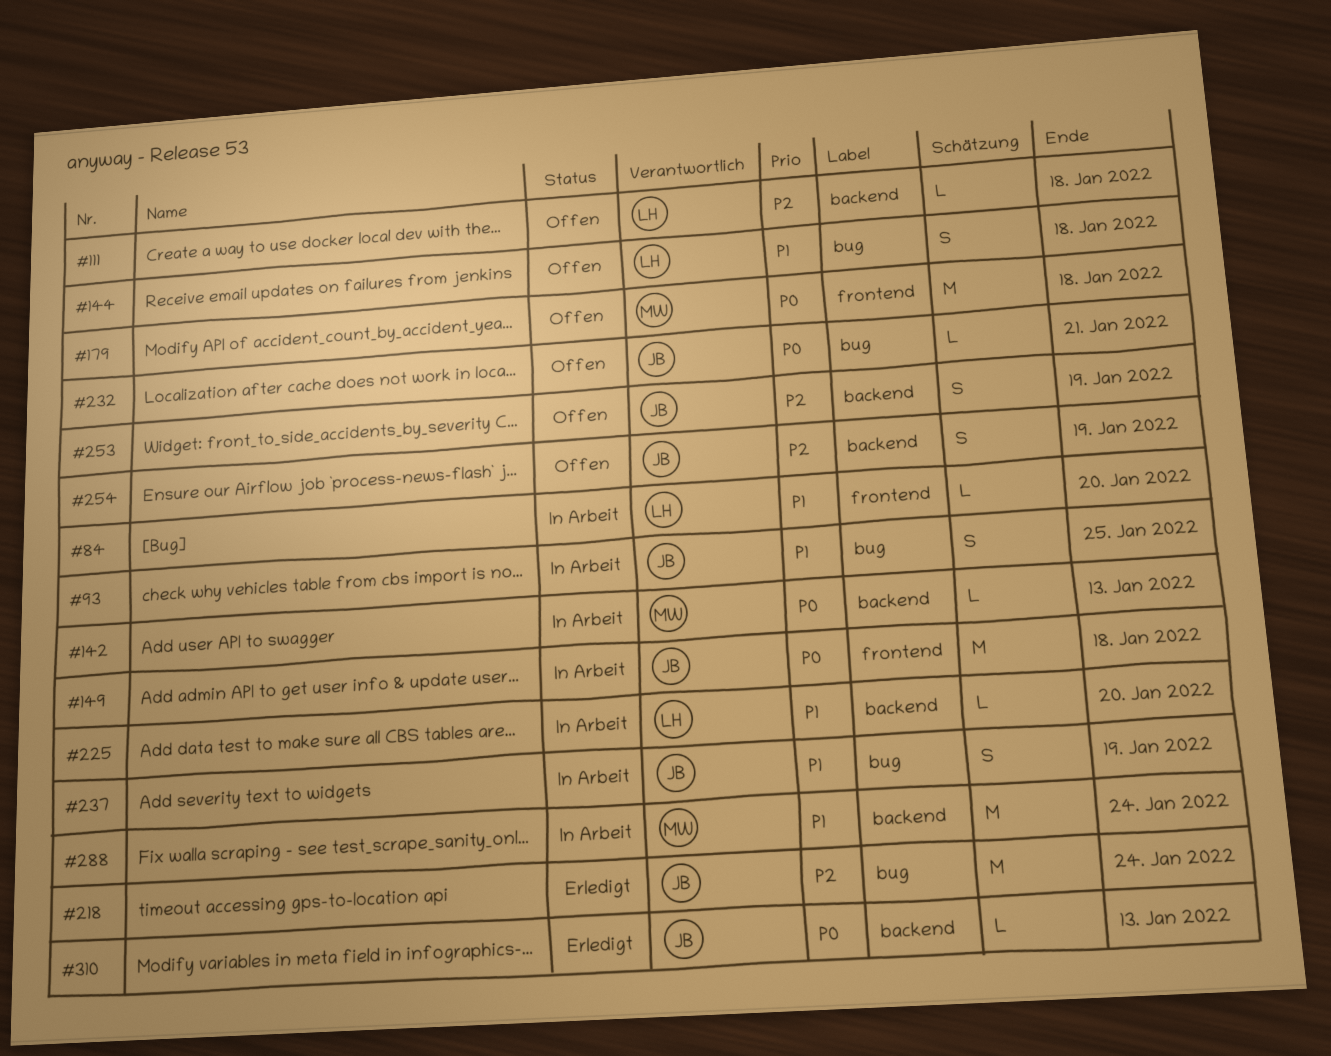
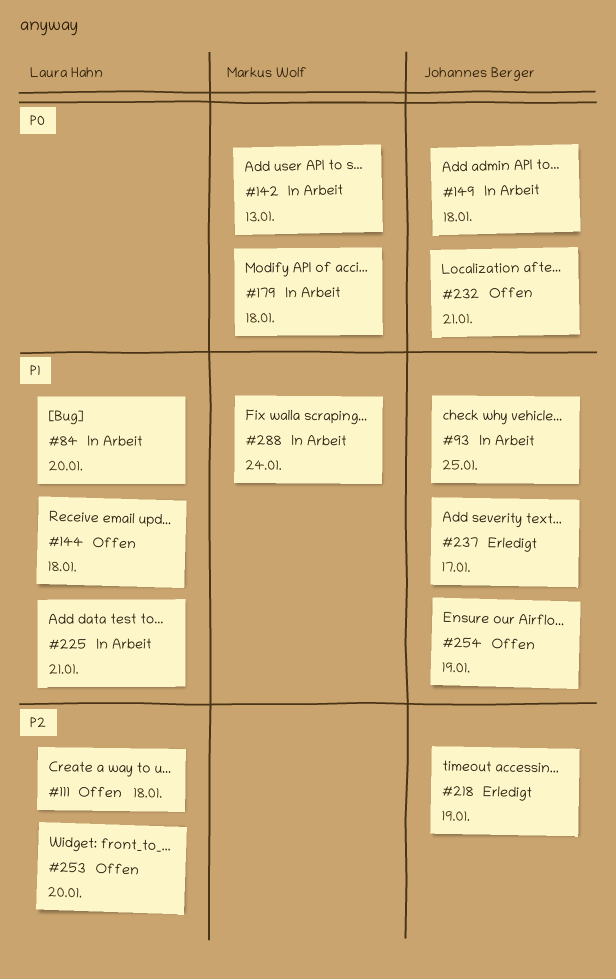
#179, status: Offen -> In Arbeit
#218, due: Jan 24 -> Jan 19
#225, due: Jan 20 -> Jan 21
#237, status: In Arbeit -> Erledigt
#237, due: Jan 19 -> Jan 17
#253, owner: Johannes Berger -> Laura Hahn
#253, due: Jan 19 -> Jan 20
#254, priority: P2 -> P1
#310: present -> none

